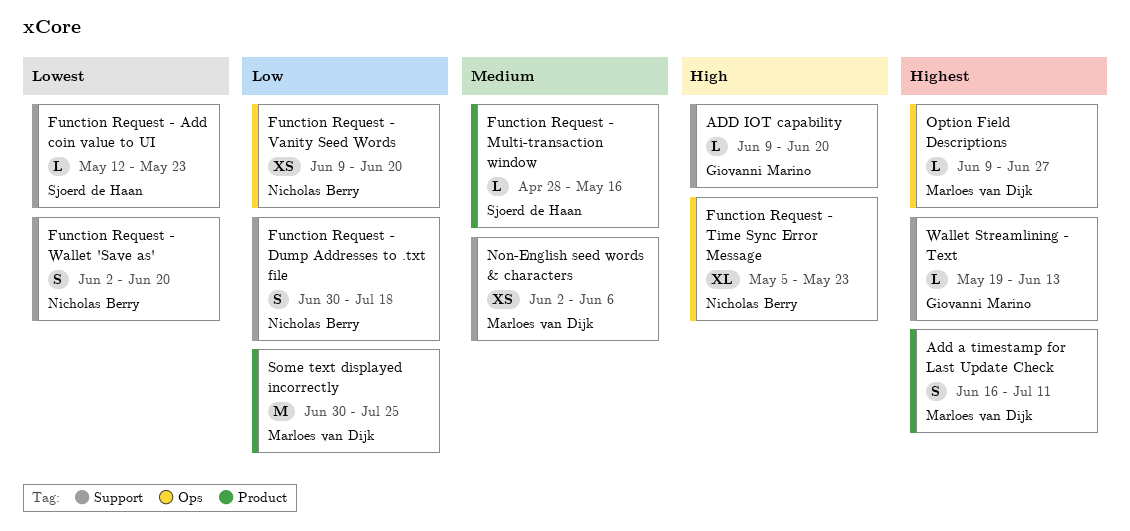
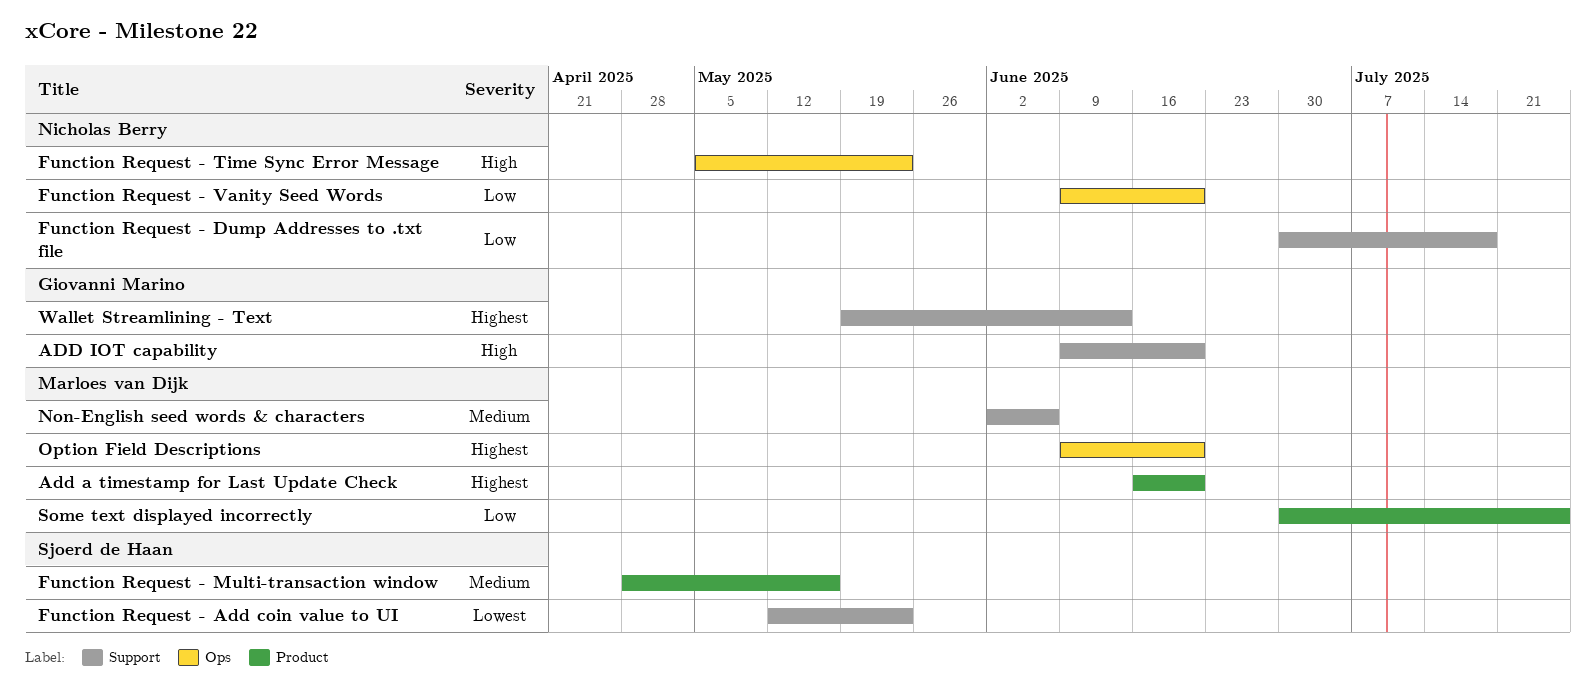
Add a timestamp for Last Update Check, due: Jul 11 -> Jun 20
Function Request - Wallet 'Save as': present -> none
Option Field Descriptions, due: Jun 27 -> Jun 20

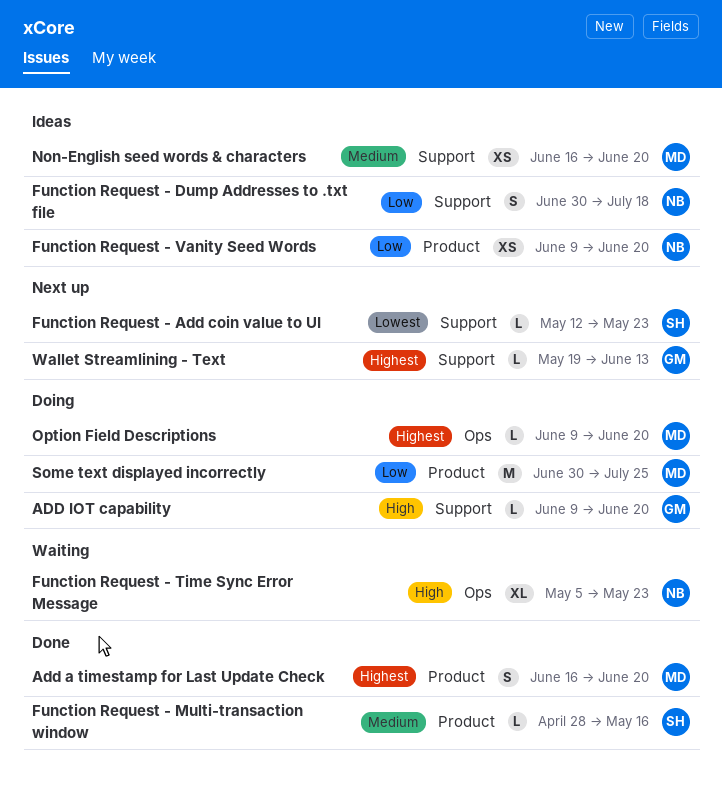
Function Request - Vanity Seed Words, label: Ops -> Product
Non-English seed words & characters, start: Jun 2 -> Jun 16
Non-English seed words & characters, due: Jun 6 -> Jun 20

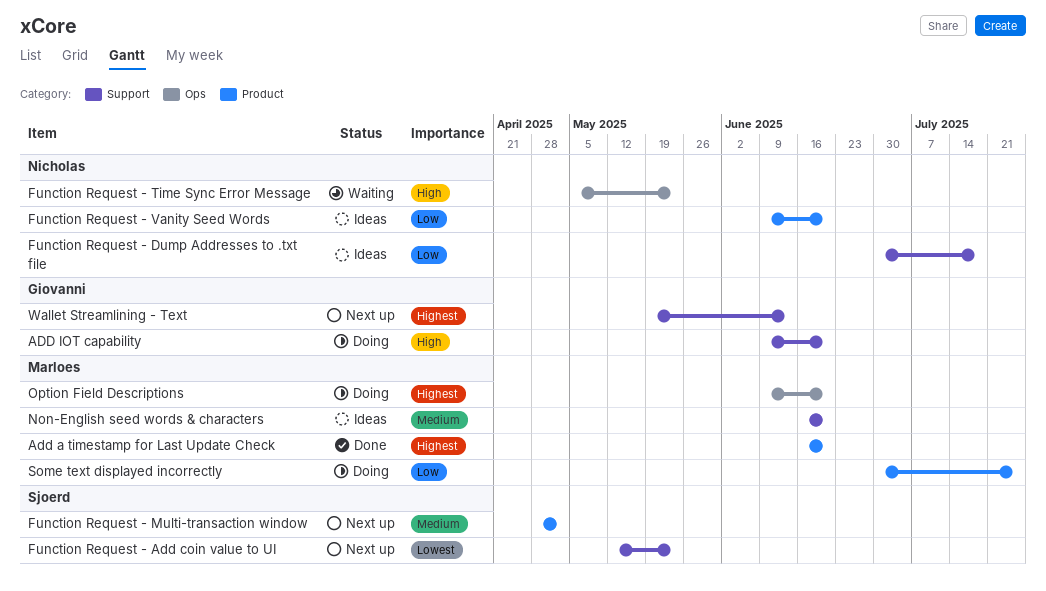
Function Request - Multi-transaction window, status: Done -> Next up
Function Request - Multi-transaction window, due: May 16 -> May 2

